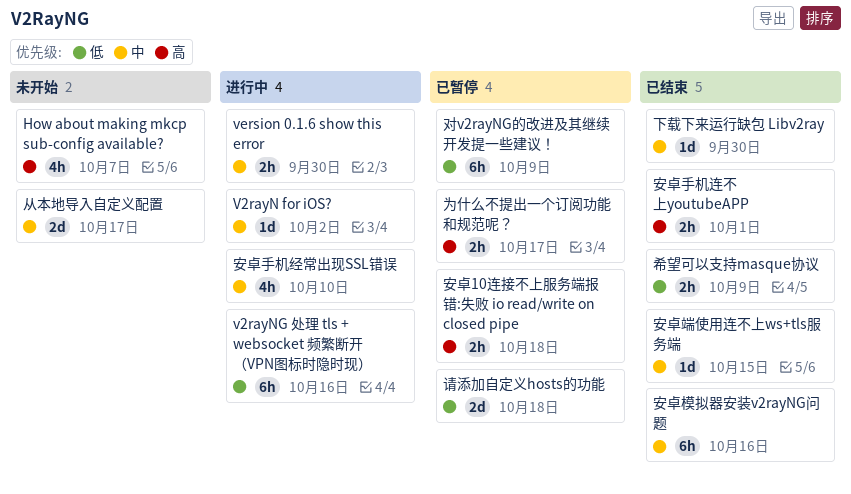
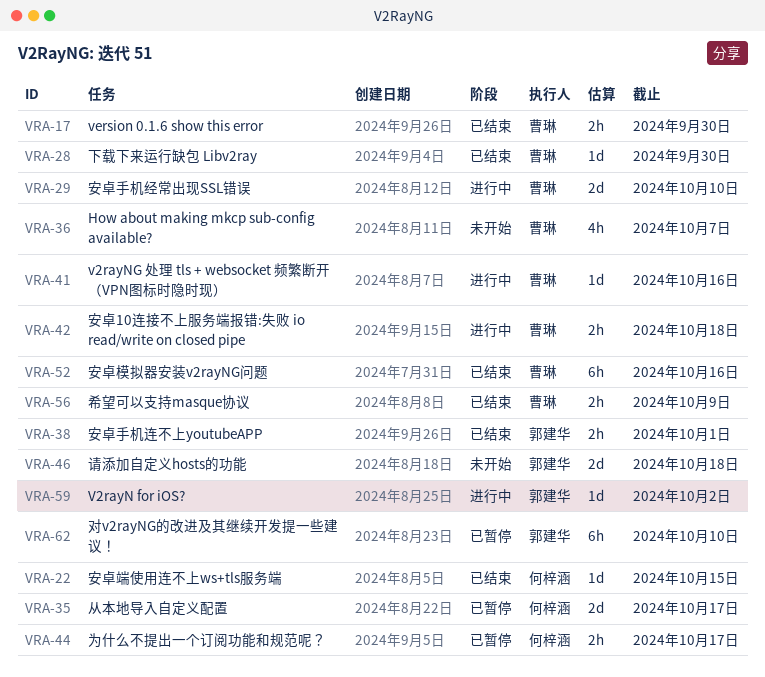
v2rayNG 处理 tls + websocket 频繁断开 （VPN图标时隐时现）, estimate: 6h -> 1d
version 0.1.6 show this error, status: 进行中 -> 已结束
从本地导入自定义配置, status: 未开始 -> 已暂停
安卓10连接不上服务端报错:失败 io read/write on closed pipe, status: 已暂停 -> 进行中
安卓手机经常出现SSL错误, estimate: 4h -> 2d
对v2rayNG的改进及其继续开发提一些建议！, due: Oct 9 -> Oct 10
请添加自定义hosts的功能, status: 已暂停 -> 未开始

